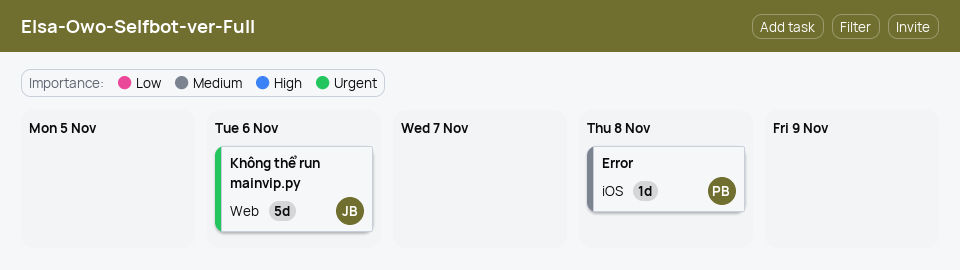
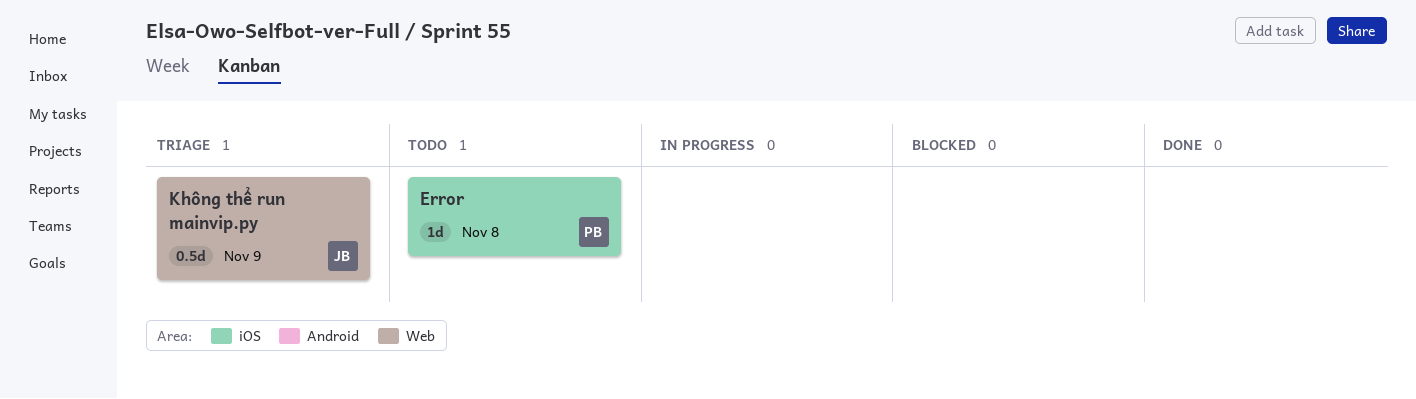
Không thể run mainvip.py, estimate: 5d -> 0.5d
Không thể run mainvip.py, due: Nov 6 -> Nov 9

